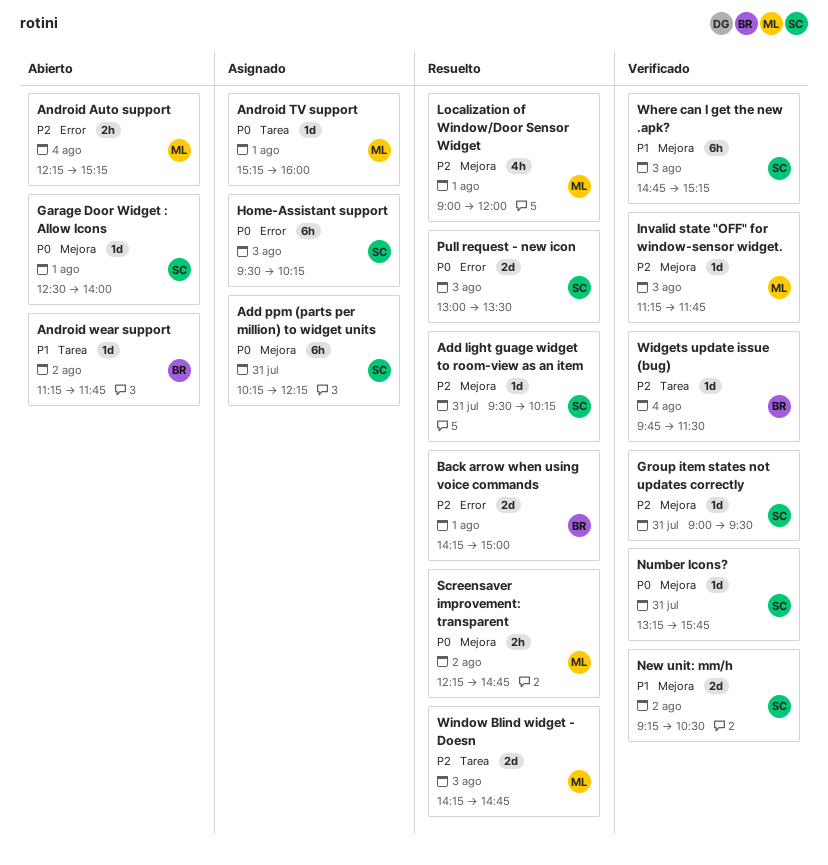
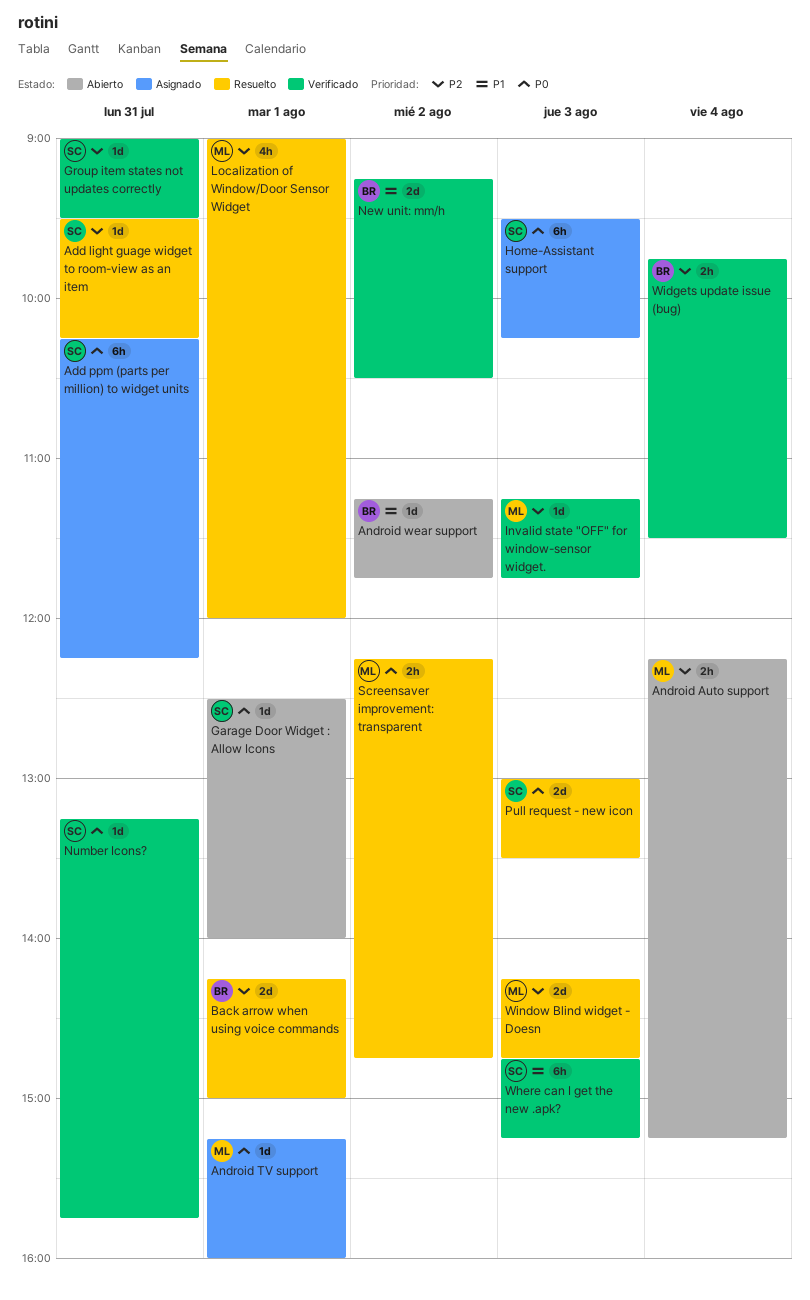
New unit: mm/h, owner: SC -> BR
Widgets update issue (bug), estimate: 1d -> 2h

